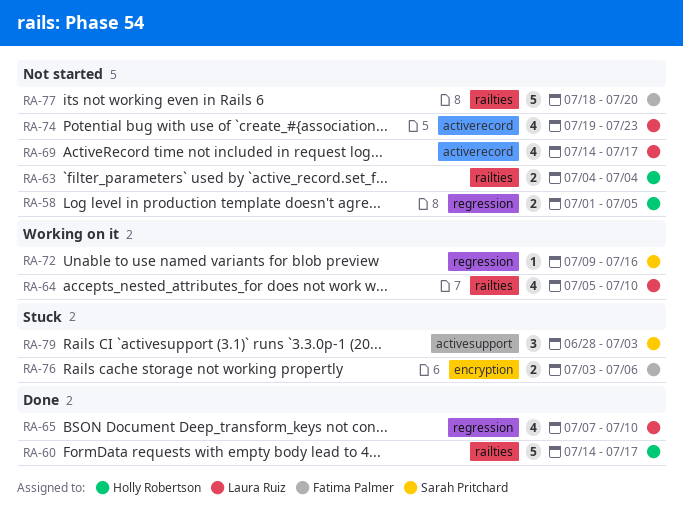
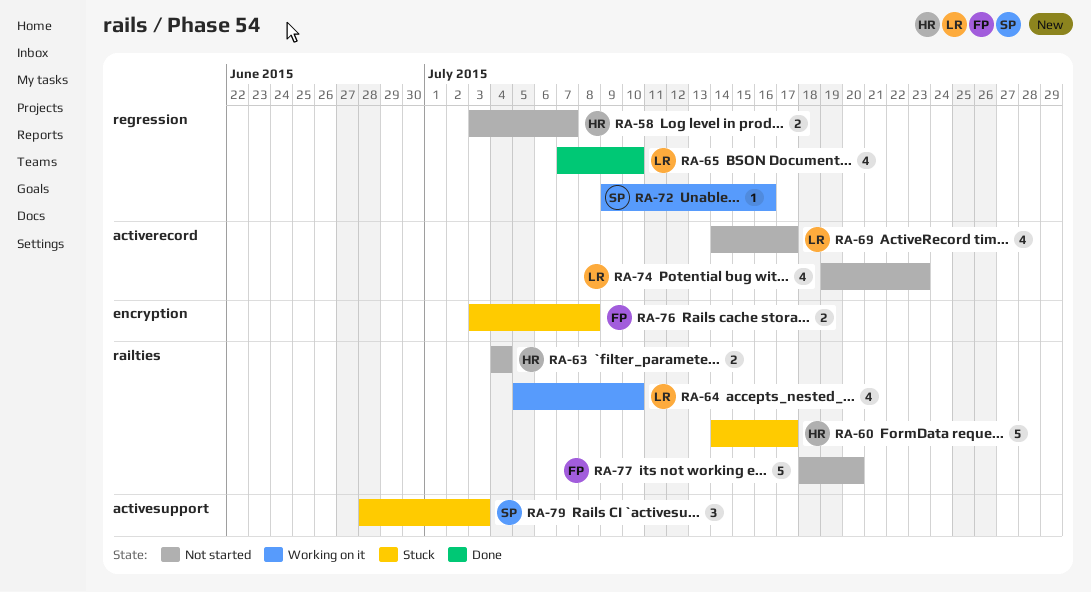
RA-58, start: Jul 1 -> Jul 3
RA-58, due: Jul 5 -> Jul 7
RA-60, status: Done -> Stuck
RA-76, due: Jul 6 -> Jul 8

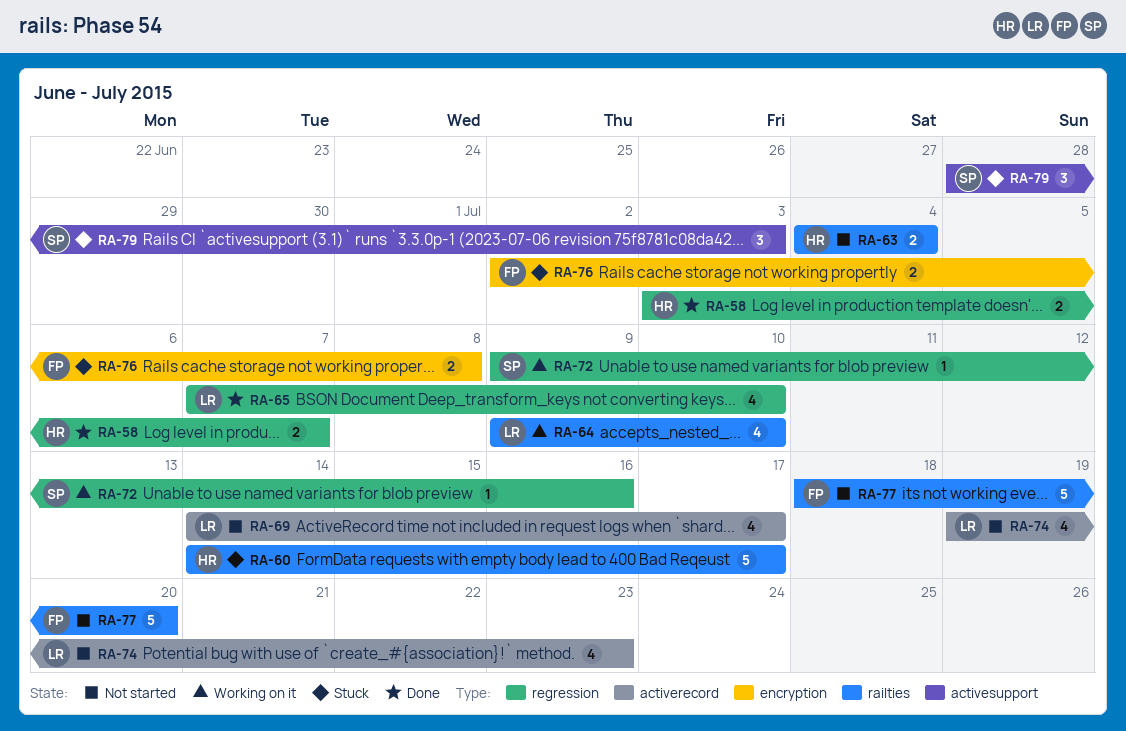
RA-58, status: Not started -> Done
RA-64, start: Jul 5 -> Jul 9
RA-76, start: Jul 3 -> Jul 2

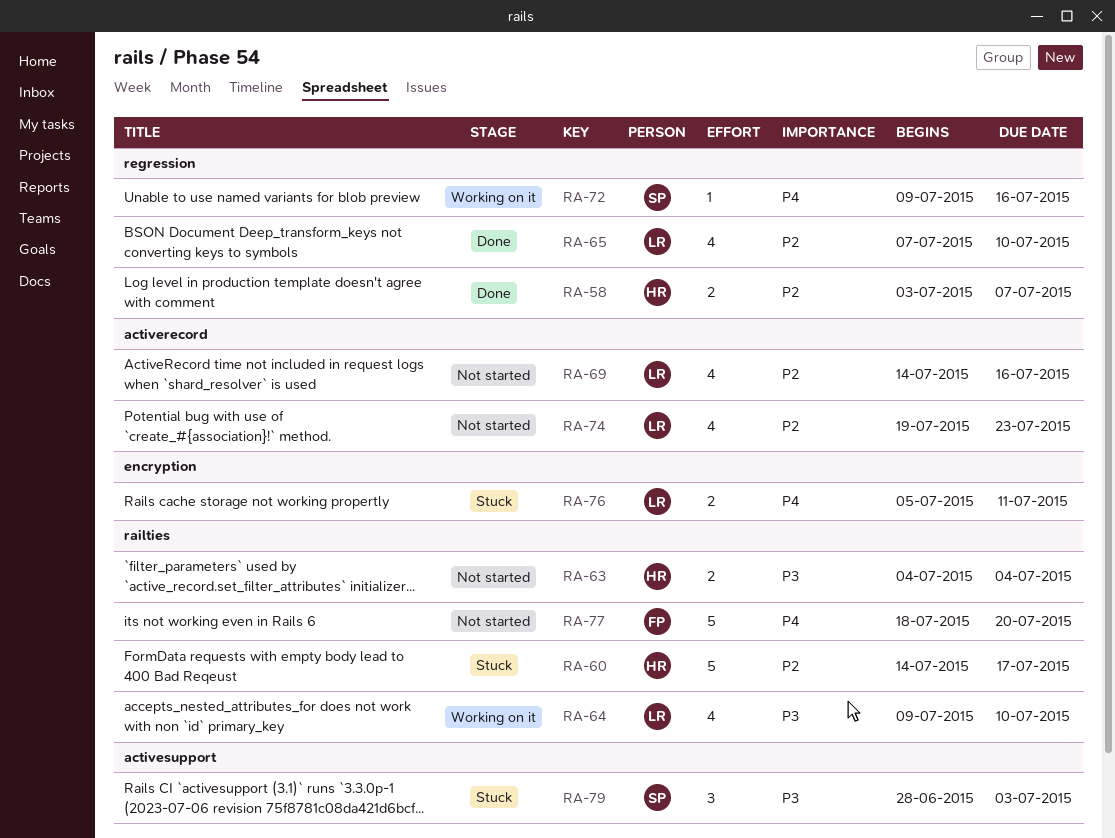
RA-69, due: Jul 17 -> Jul 16
RA-76, owner: FP -> LR
RA-76, start: Jul 2 -> Jul 5
RA-76, due: Jul 8 -> Jul 11

